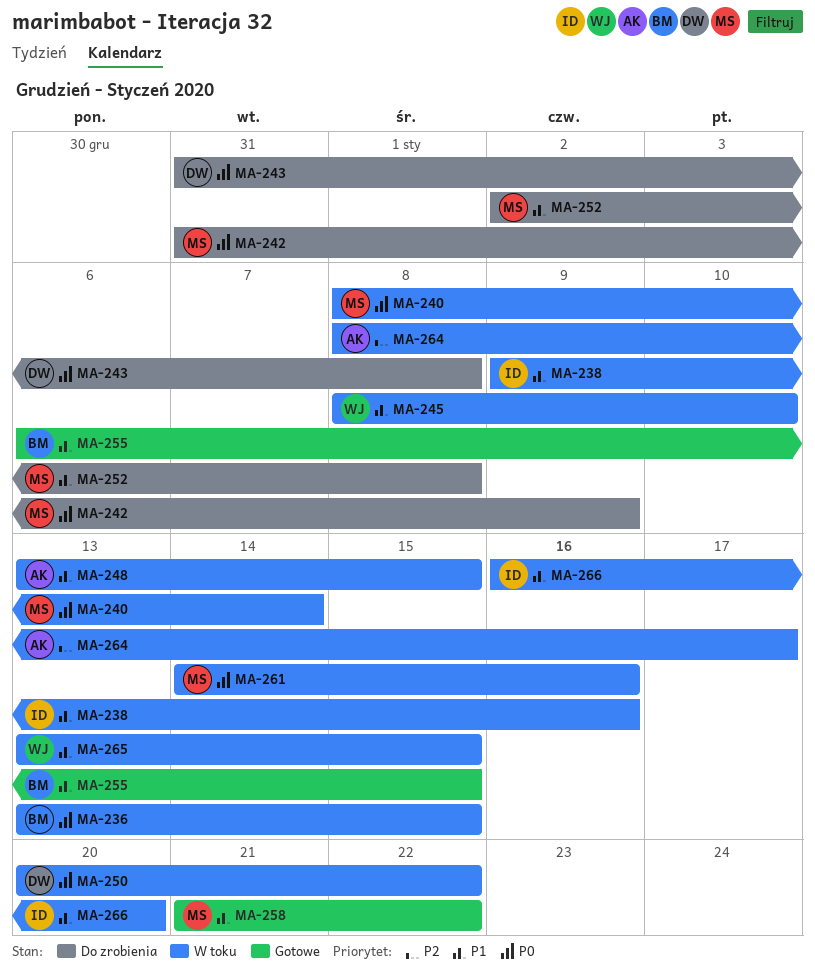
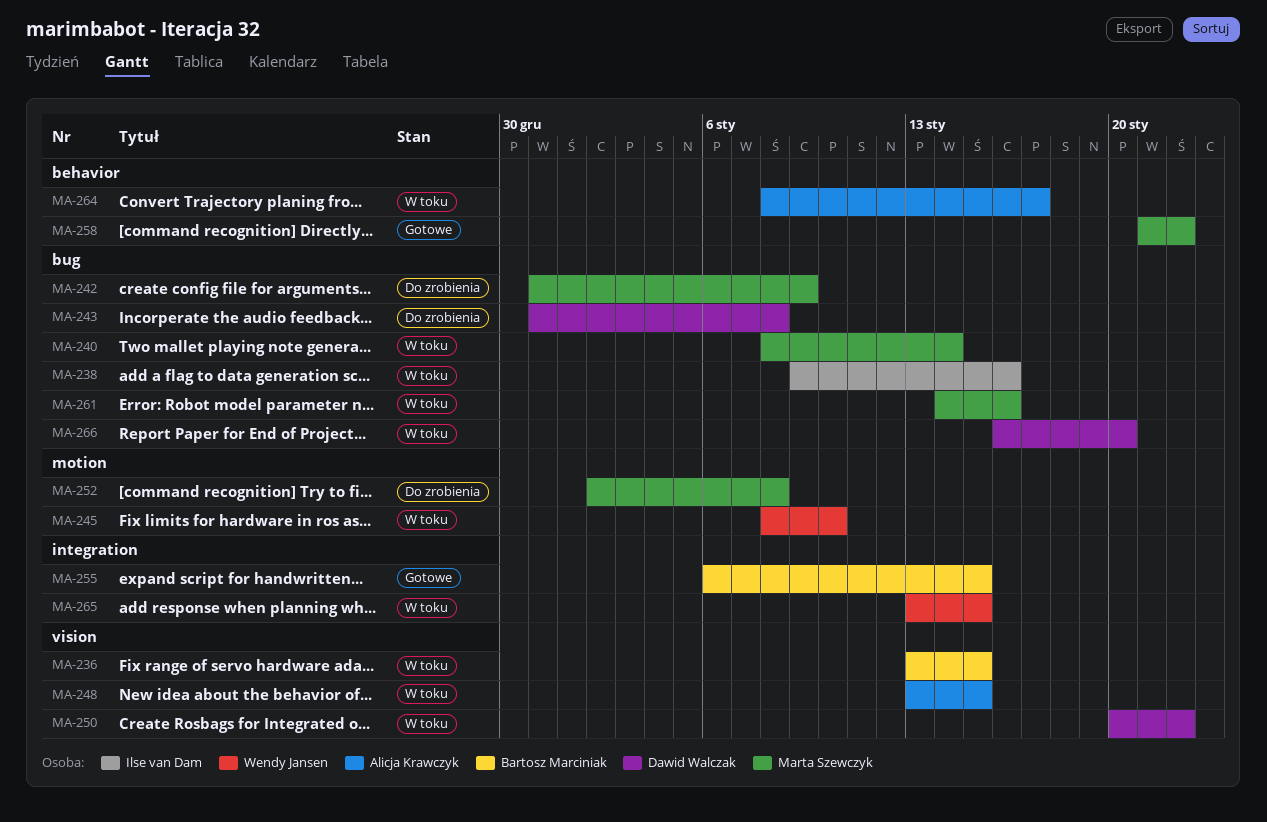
MA-266, owner: Ilse van Dam -> Dawid Walczak

